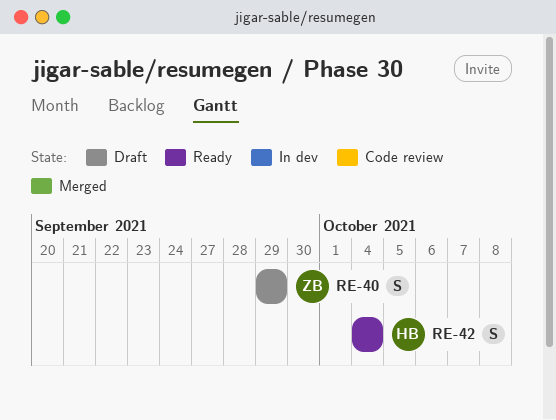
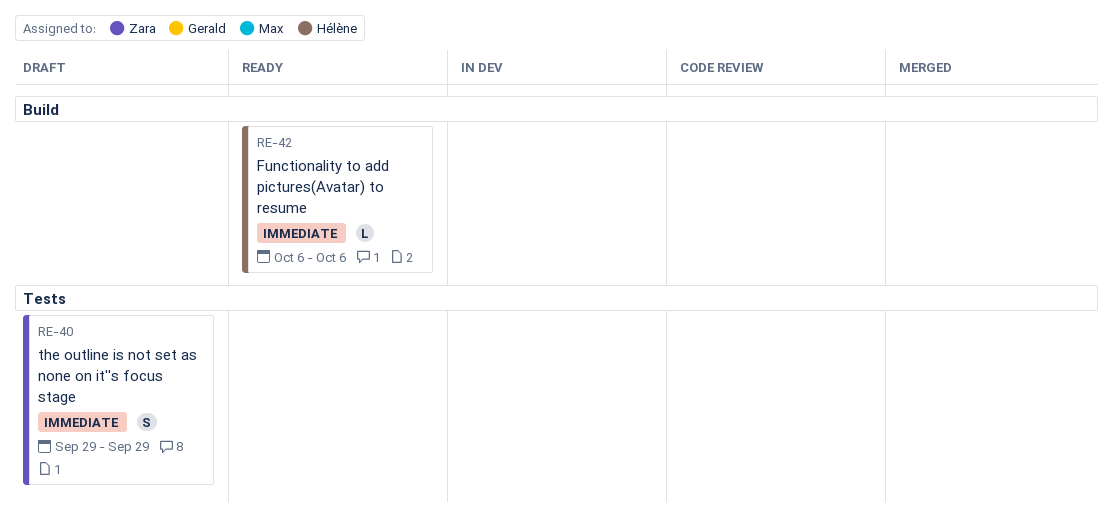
RE-42, estimate: S -> L
RE-42, start: Oct 4 -> Oct 6
RE-42, due: Oct 4 -> Oct 6

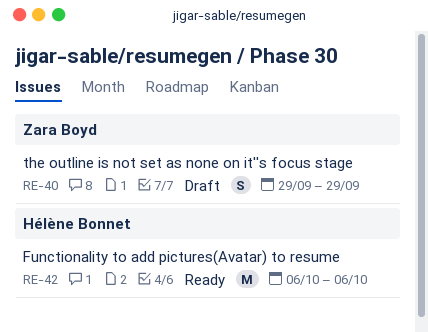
RE-42, estimate: L -> M

